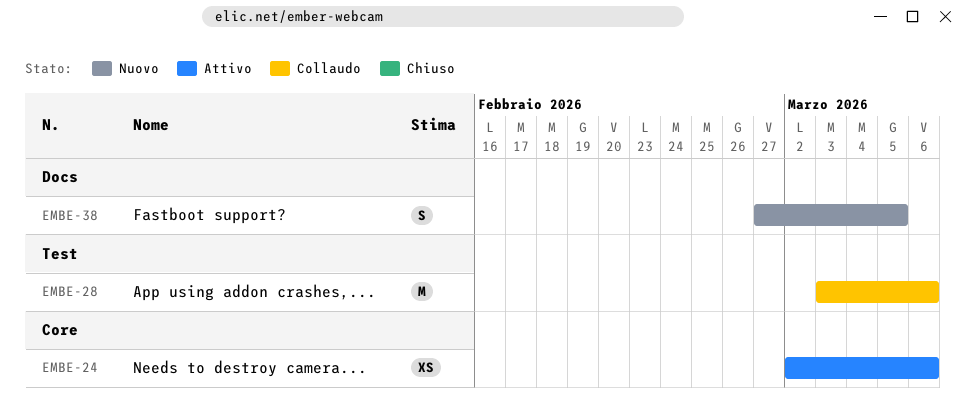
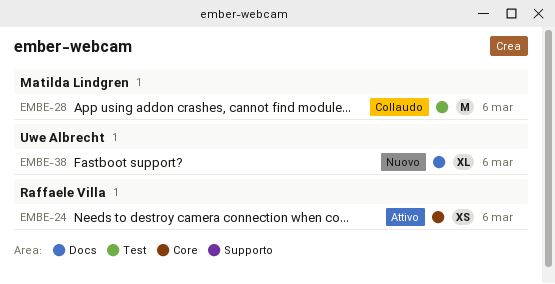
EMBE-38, estimate: S -> XL
EMBE-38, due: Mar 5 -> Mar 6

